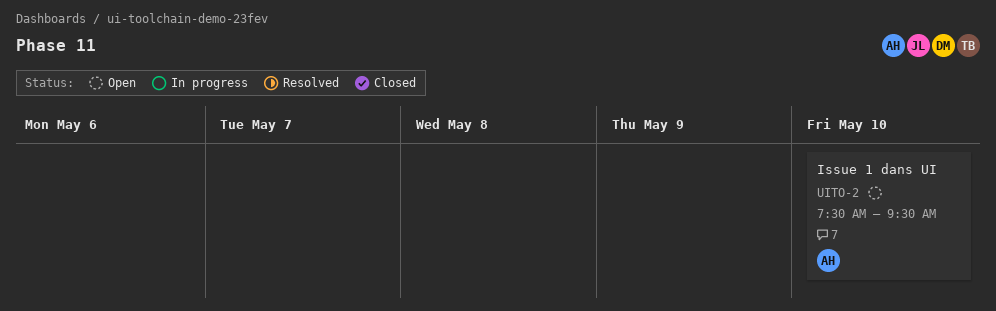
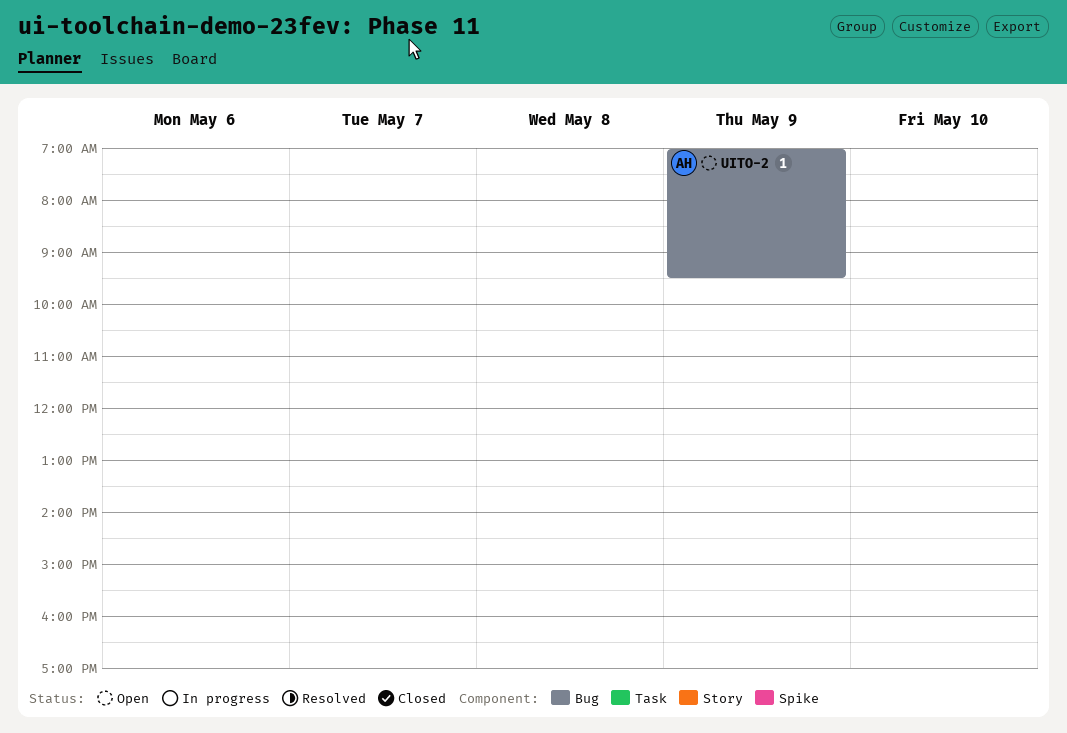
UITO-2, day: May 10 -> May 9
UITO-2, begins: 07:30 -> 07:00

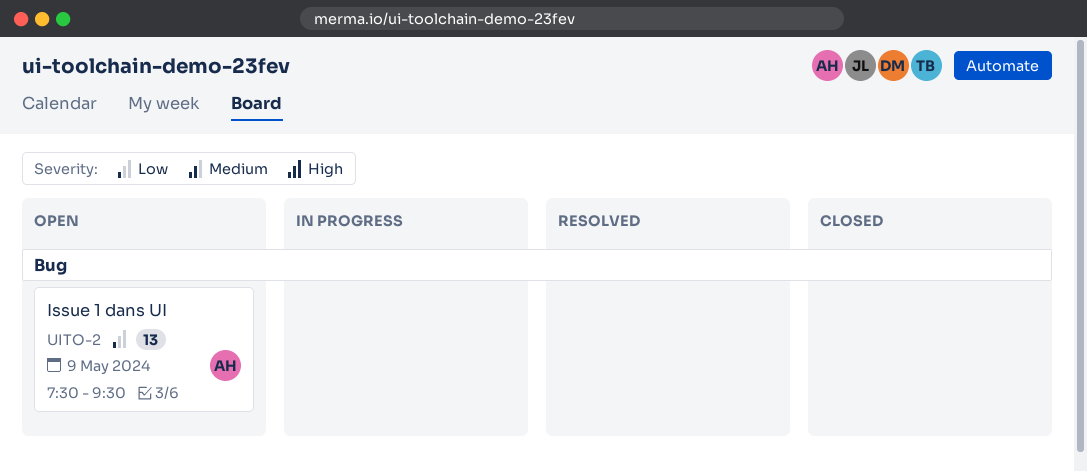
UITO-2, estimate: 1 -> 13
UITO-2, begins: 07:00 -> 07:30

